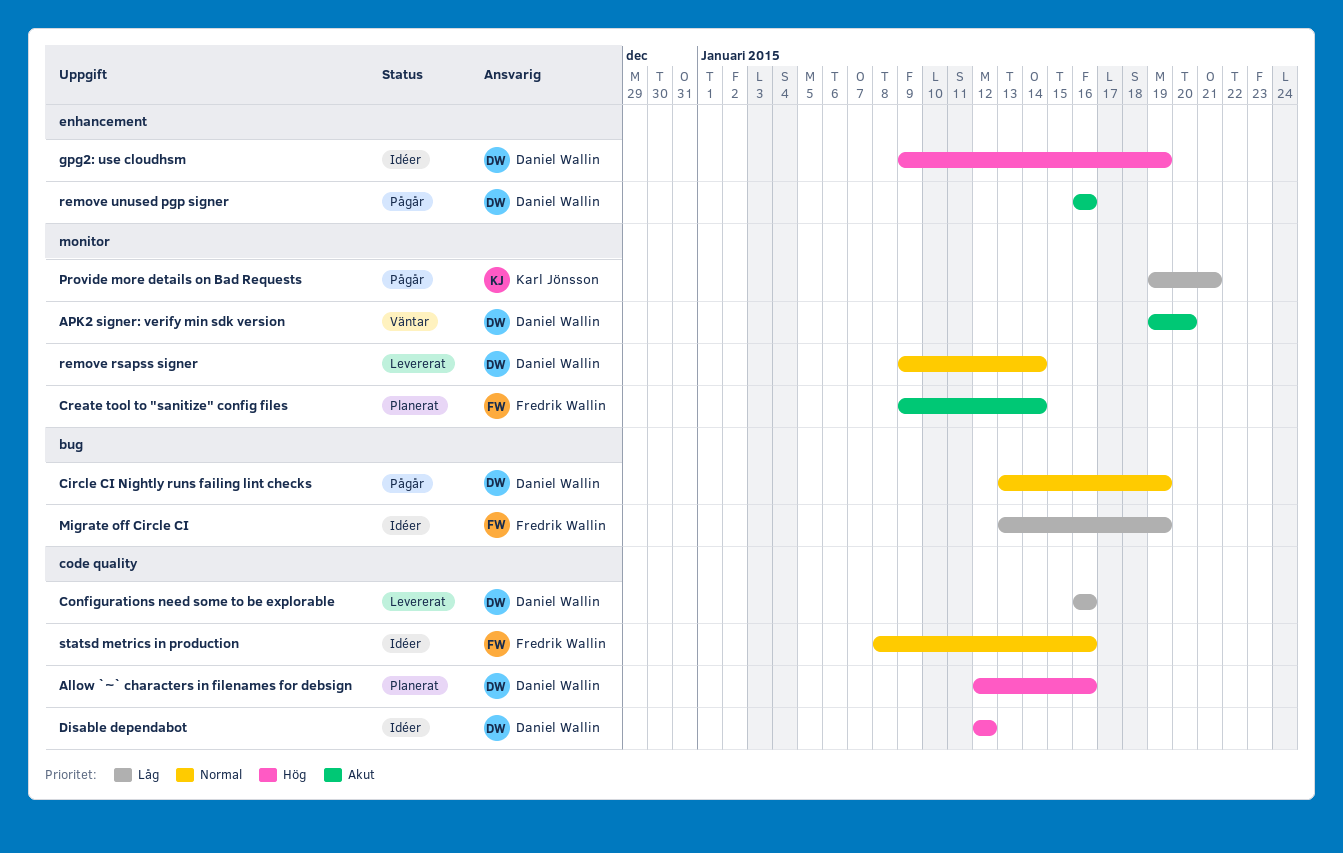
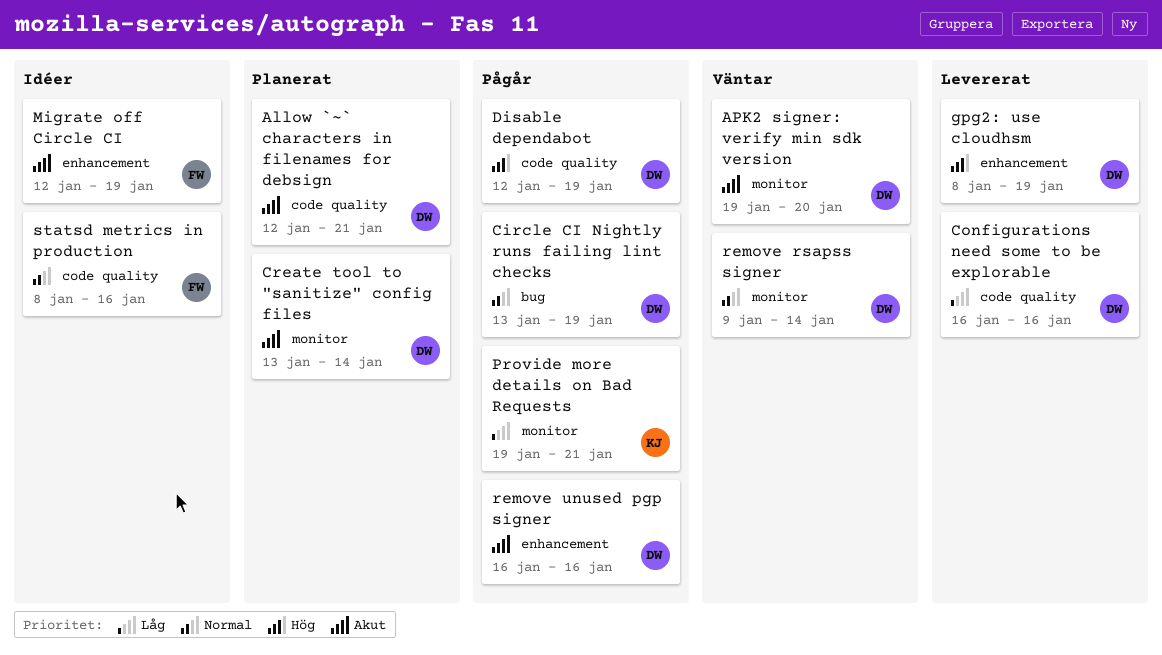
Allow `~` characters in filenames for debsign, priority: Hög -> Akut
Allow `~` characters in filenames for debsign, due: Jan 16 -> Jan 21
Create tool to "sanitize" config files, owner: Fredrik Wallin -> Daniel Wallin
Create tool to "sanitize" config files, start: Jan 9 -> Jan 13
Disable dependabot, status: Idéer -> Pågår
Disable dependabot, due: Jan 12 -> Jan 19
gpg2: use cloudhsm, status: Idéer -> Levererat
gpg2: use cloudhsm, start: Jan 9 -> Jan 8
Migrate off Circle CI, priority: Låg -> Akut
Migrate off Circle CI, label: bug -> enhancement
Migrate off Circle CI, start: Jan 13 -> Jan 12
remove rsapss signer, status: Levererat -> Väntar

